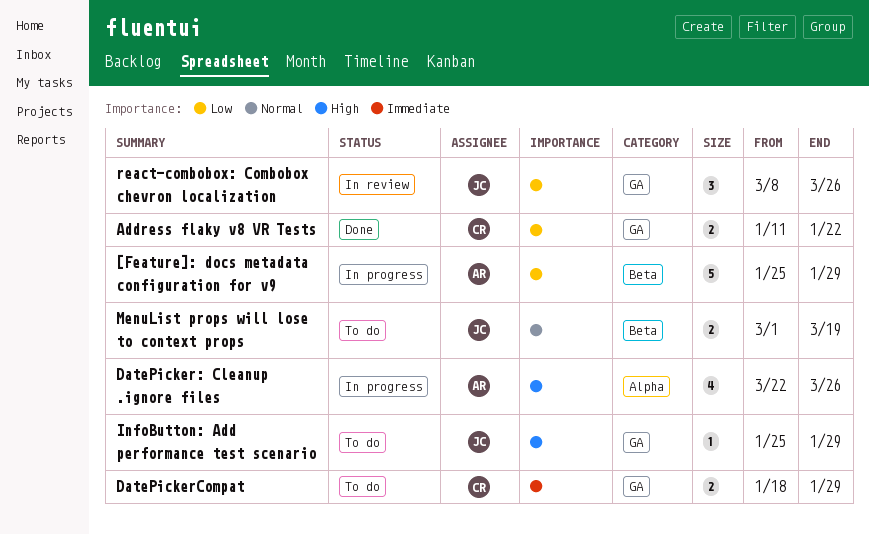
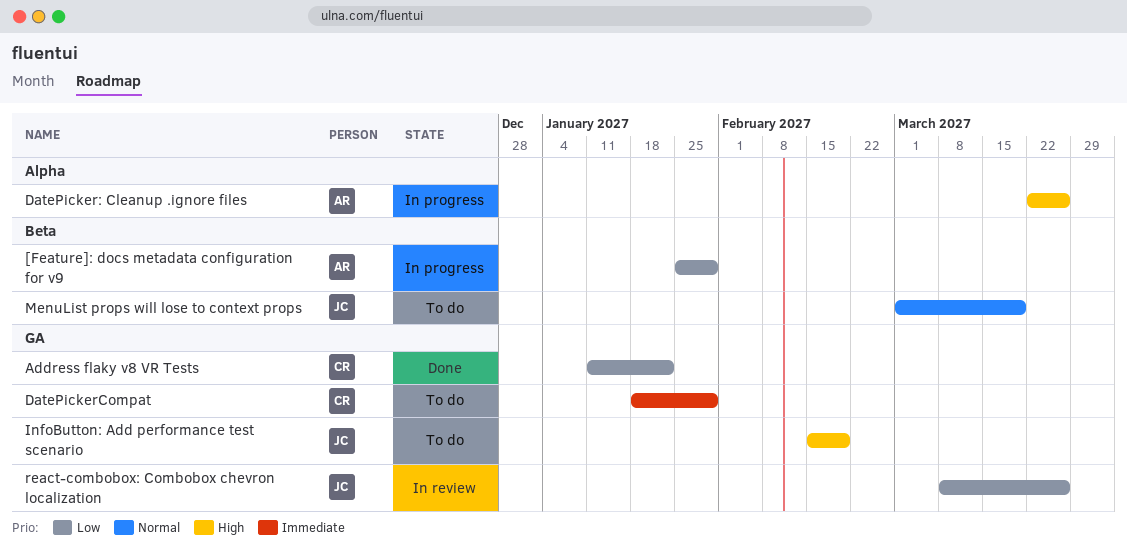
InfoButton: Add performance test scenario, start: Jan 25 -> Feb 15
InfoButton: Add performance test scenario, due: Jan 29 -> Feb 19

